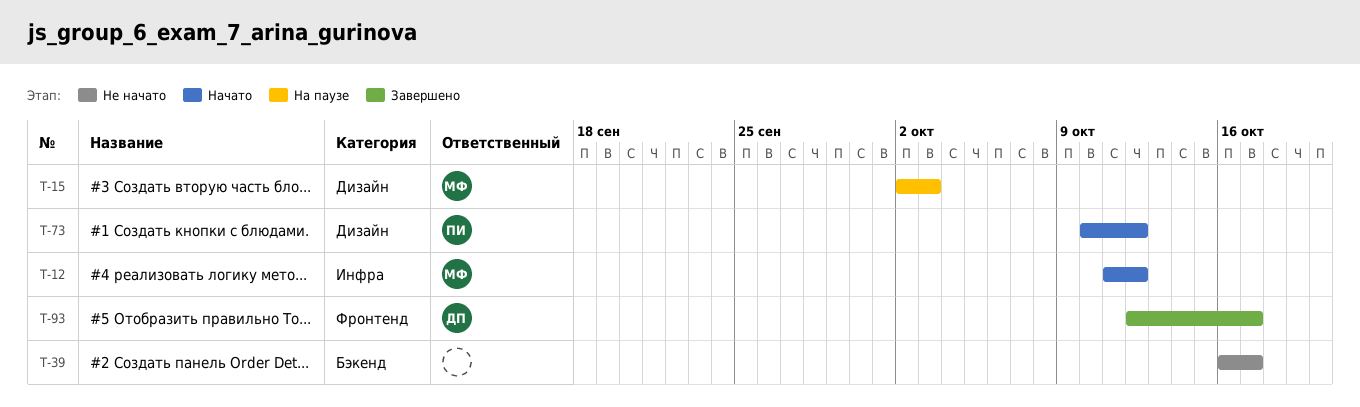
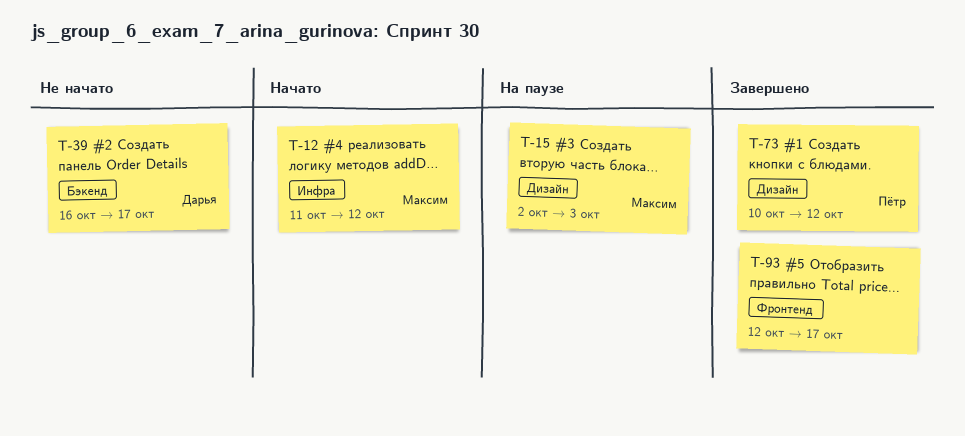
T-39, owner: none -> Дарья
T-73, status: Начато -> Завершено
T-93, owner: Дарья -> none

